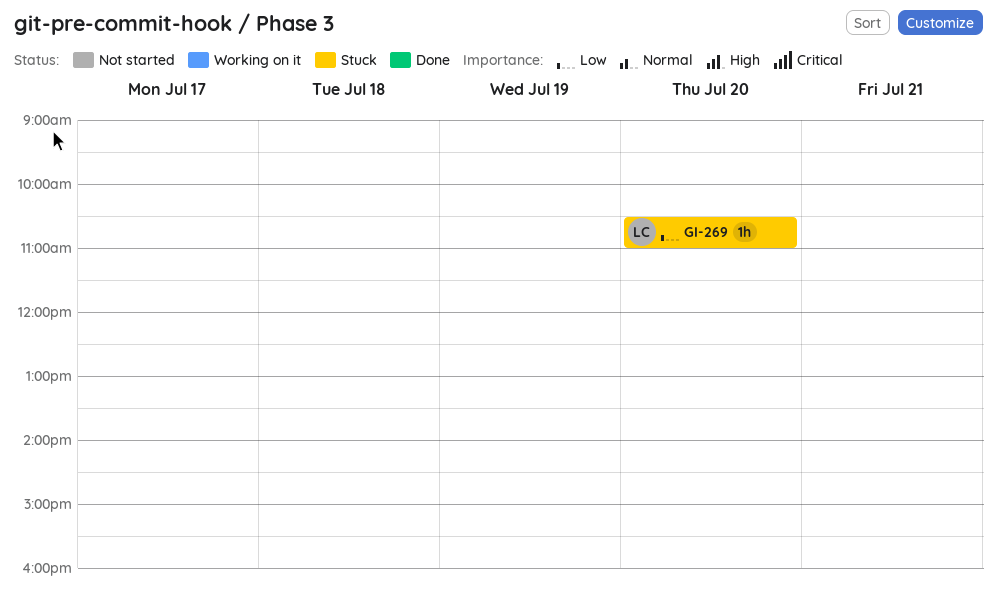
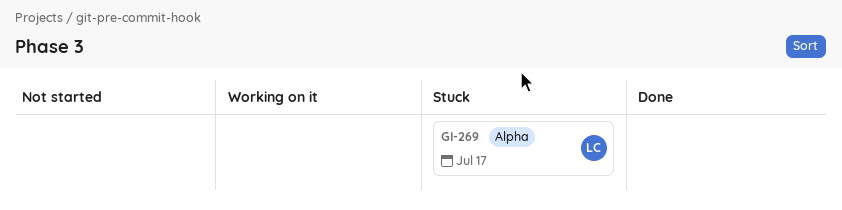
GI-269, day: Jul 20 -> Jul 17

